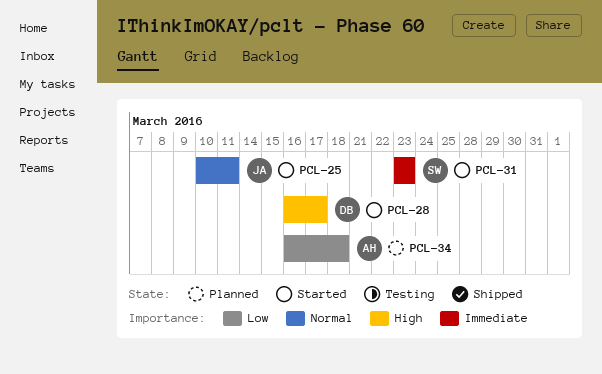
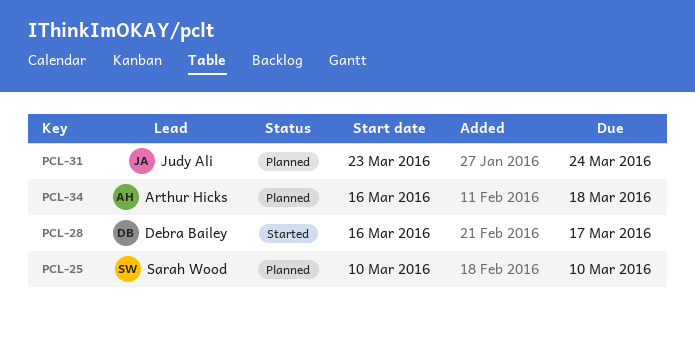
PCL-25, status: Started -> Planned
PCL-25, owner: Judy Ali -> Sarah Wood
PCL-25, due: Mar 11 -> Mar 10
PCL-31, status: Started -> Planned
PCL-31, owner: Sarah Wood -> Judy Ali
PCL-31, due: Mar 23 -> Mar 24

